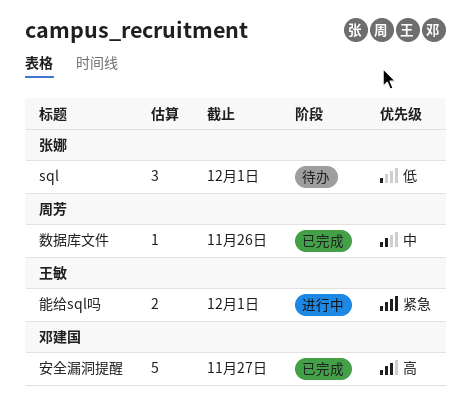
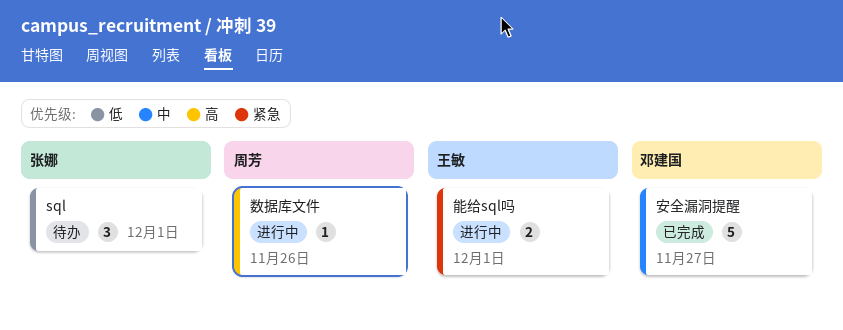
安全漏洞提醒, priority: 高 -> 中
数据库文件, status: 已完成 -> 进行中
数据库文件, priority: 中 -> 高

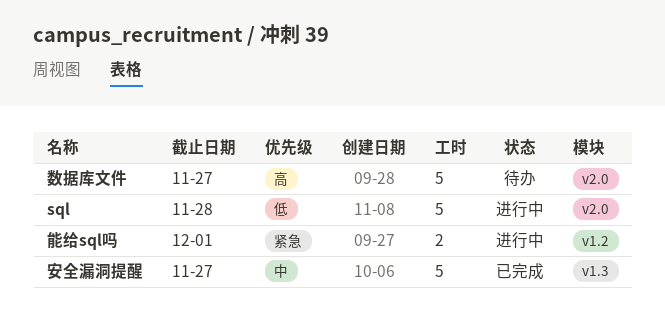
sql, status: 待办 -> 进行中
sql, estimate: 3 -> 5
sql, due: Dec 1 -> Nov 28
数据库文件, status: 进行中 -> 待办
数据库文件, estimate: 1 -> 5
数据库文件, due: Nov 26 -> Nov 27

